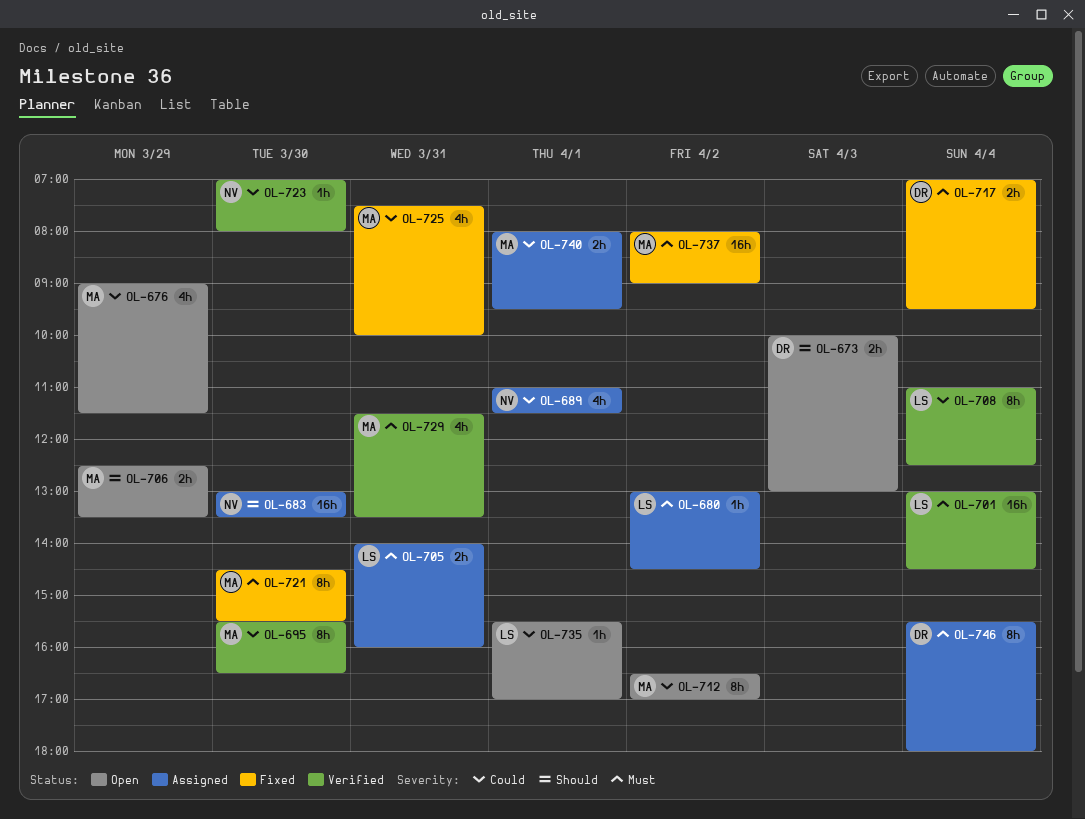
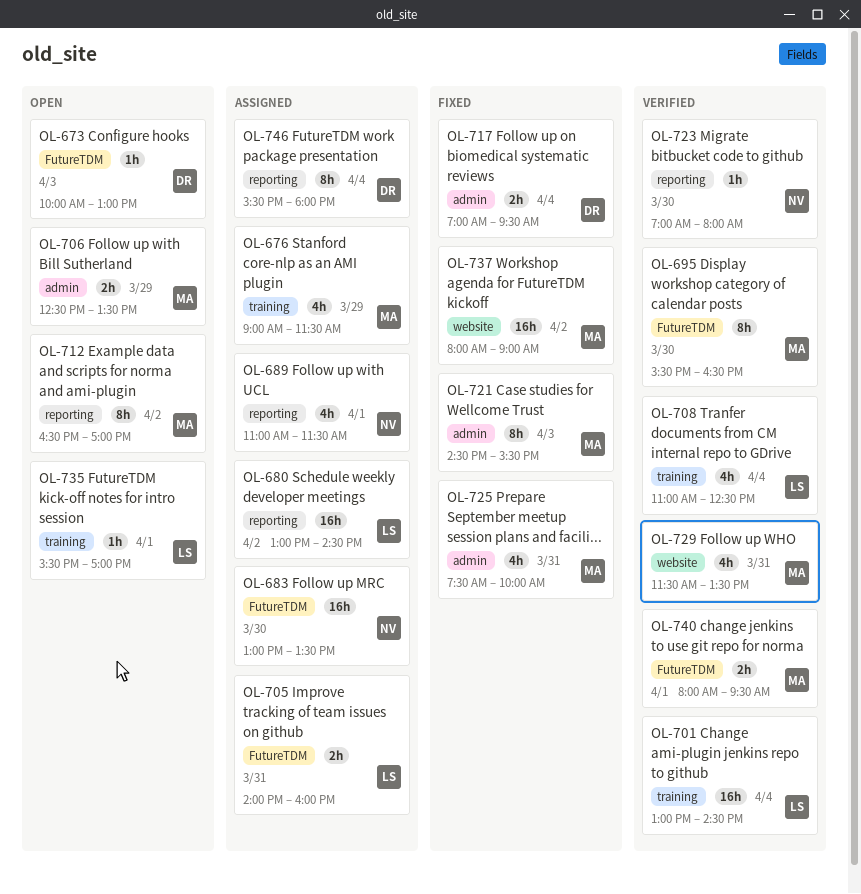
OL-673, estimate: 2h -> 1h
OL-676, status: Open -> Assigned
OL-680, estimate: 1h -> 16h
OL-708, estimate: 8h -> 4h
OL-721, day: Mar 30 -> Apr 3
OL-740, status: Assigned -> Verified

